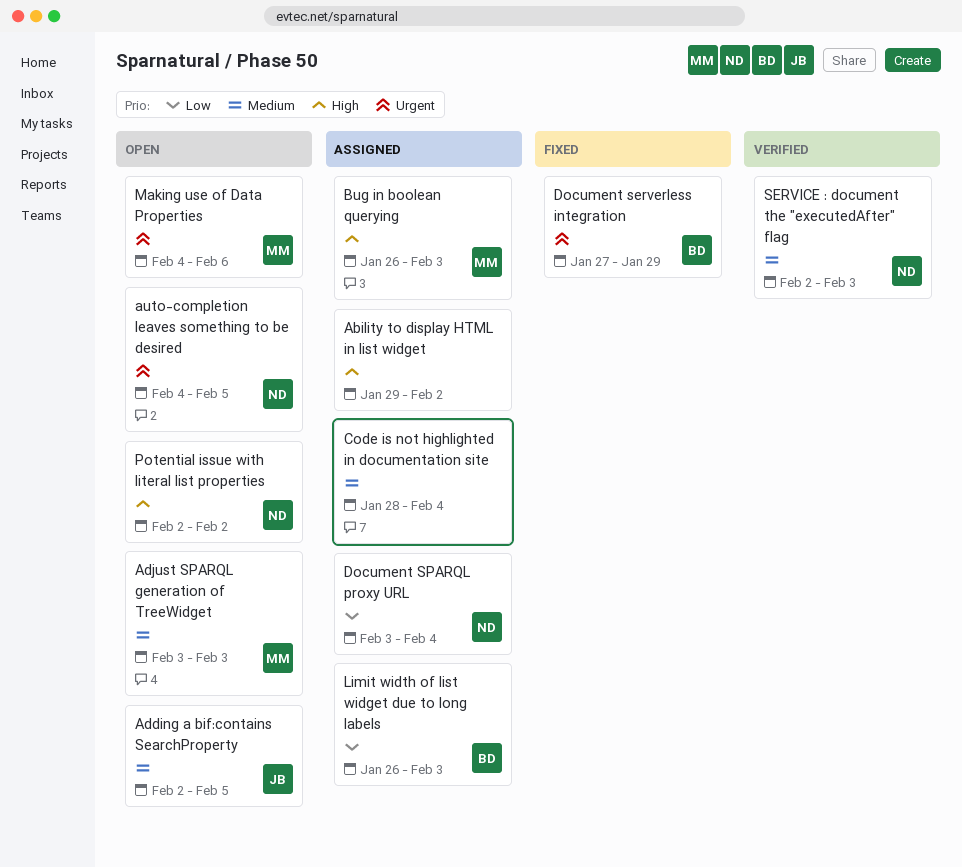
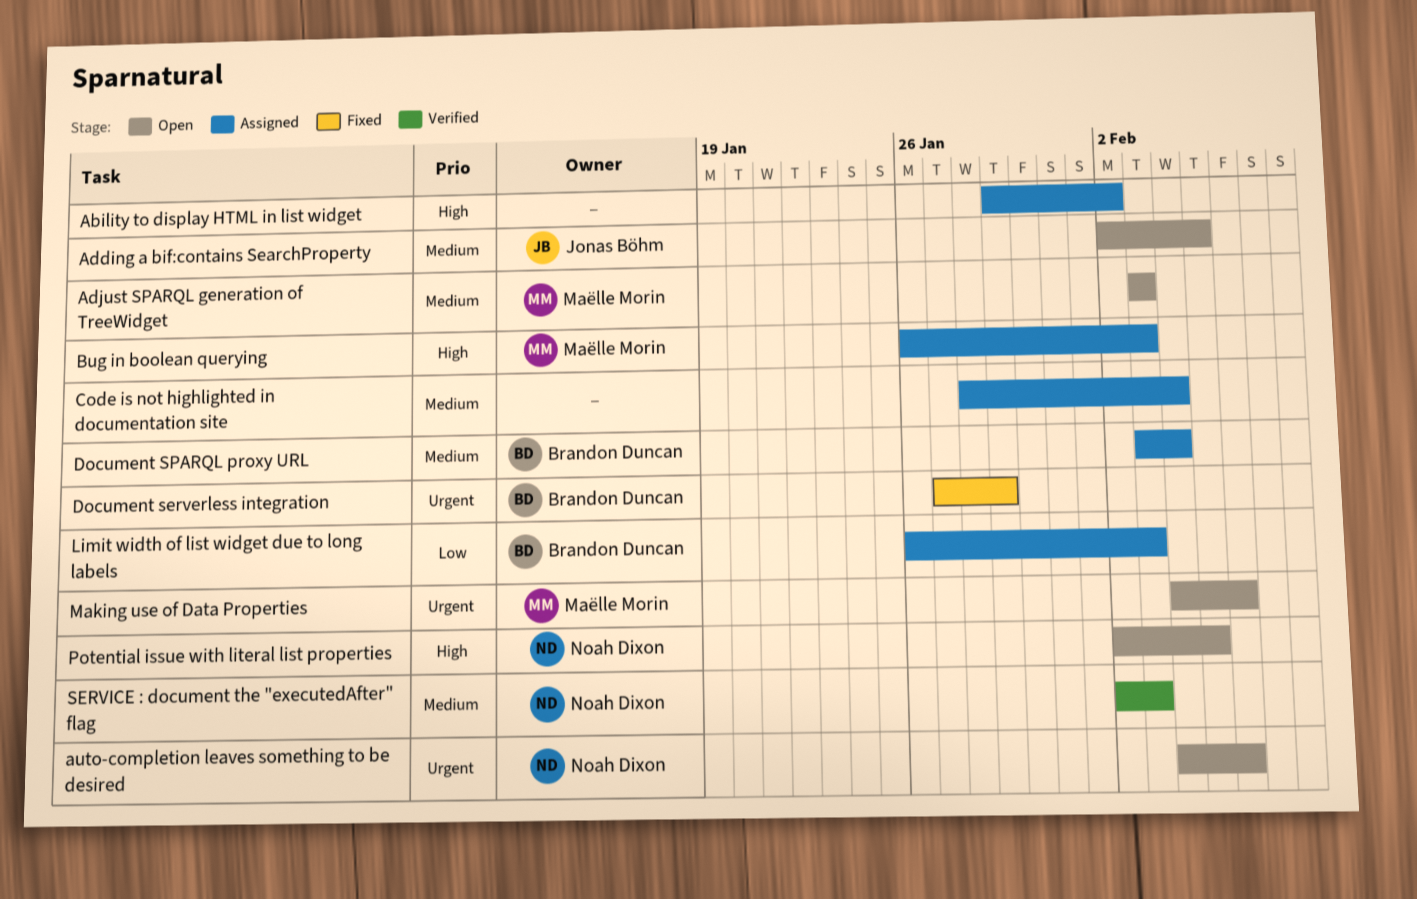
auto-completion leaves something to be desired, due: Feb 5 -> Feb 6
Document SPARQL proxy URL, owner: Noah Dixon -> Brandon Duncan
Document SPARQL proxy URL, priority: Low -> Medium
Potential issue with literal list properties, due: Feb 2 -> Feb 5

